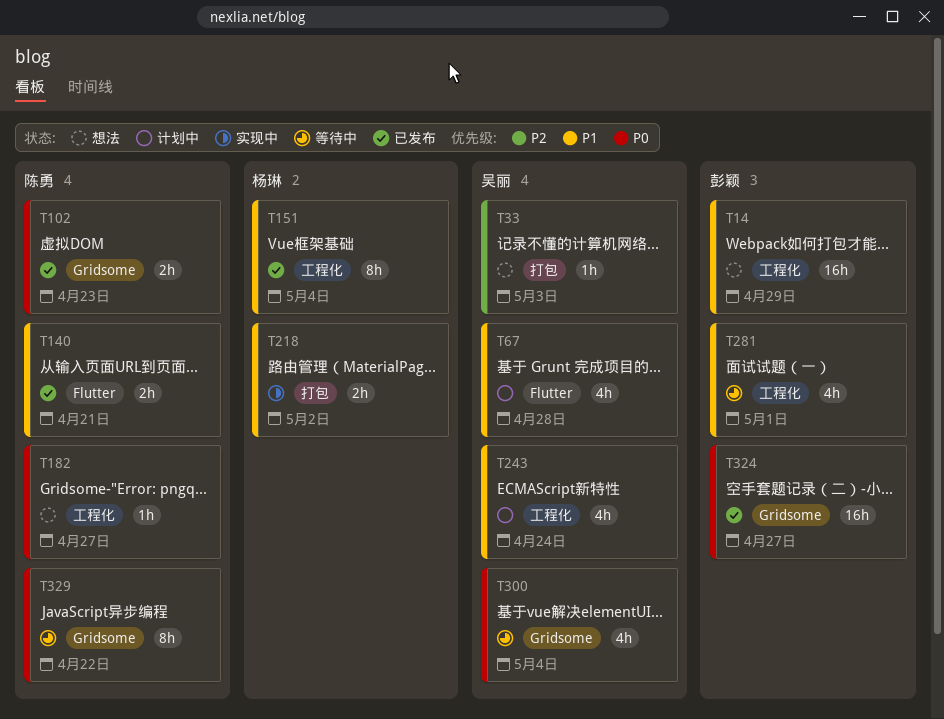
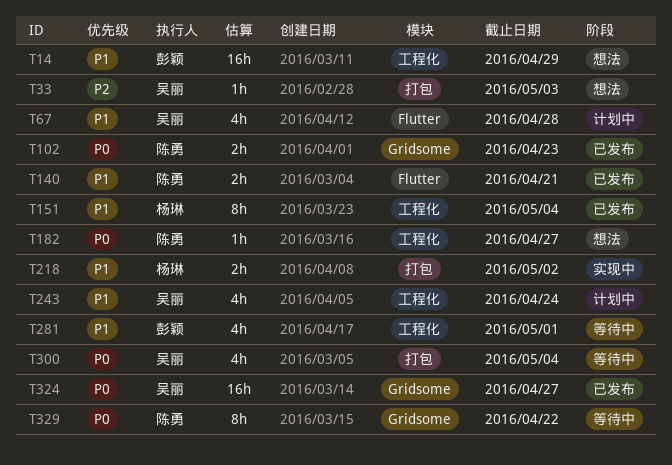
T300, label: Gridsome -> 打包
T324, owner: 彭颖 -> 吴丽

